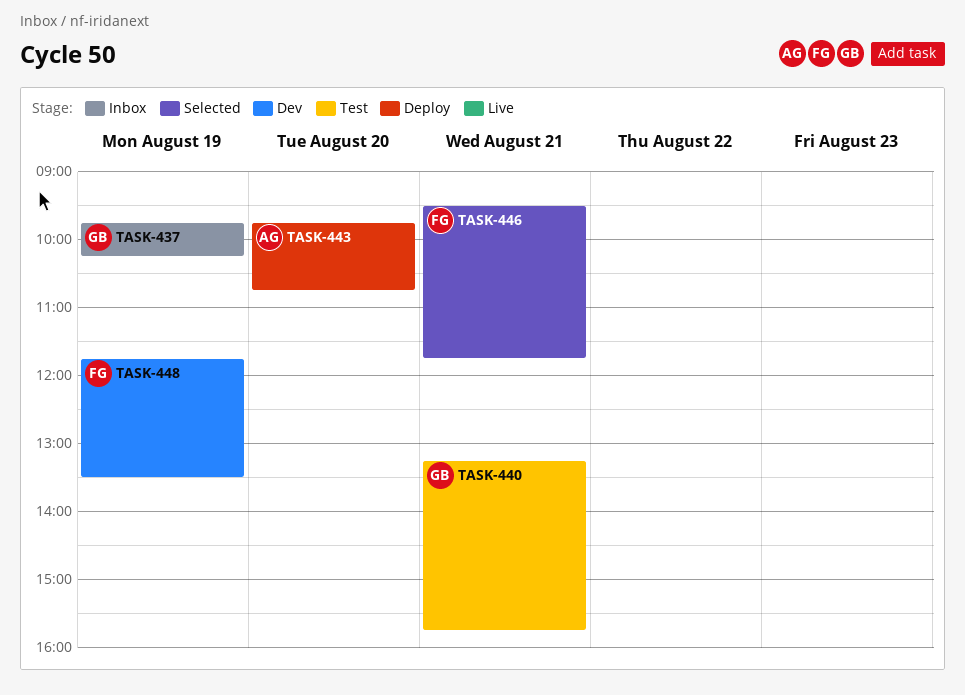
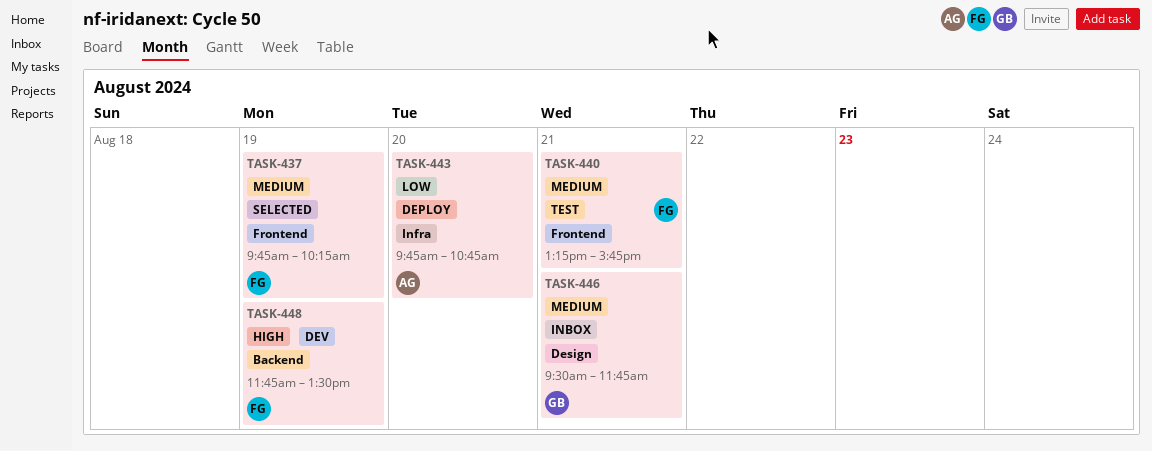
TASK-437, status: Inbox -> Selected
TASK-437, owner: GB -> FG
TASK-440, owner: GB -> FG
TASK-446, status: Selected -> Inbox
TASK-446, owner: FG -> GB

